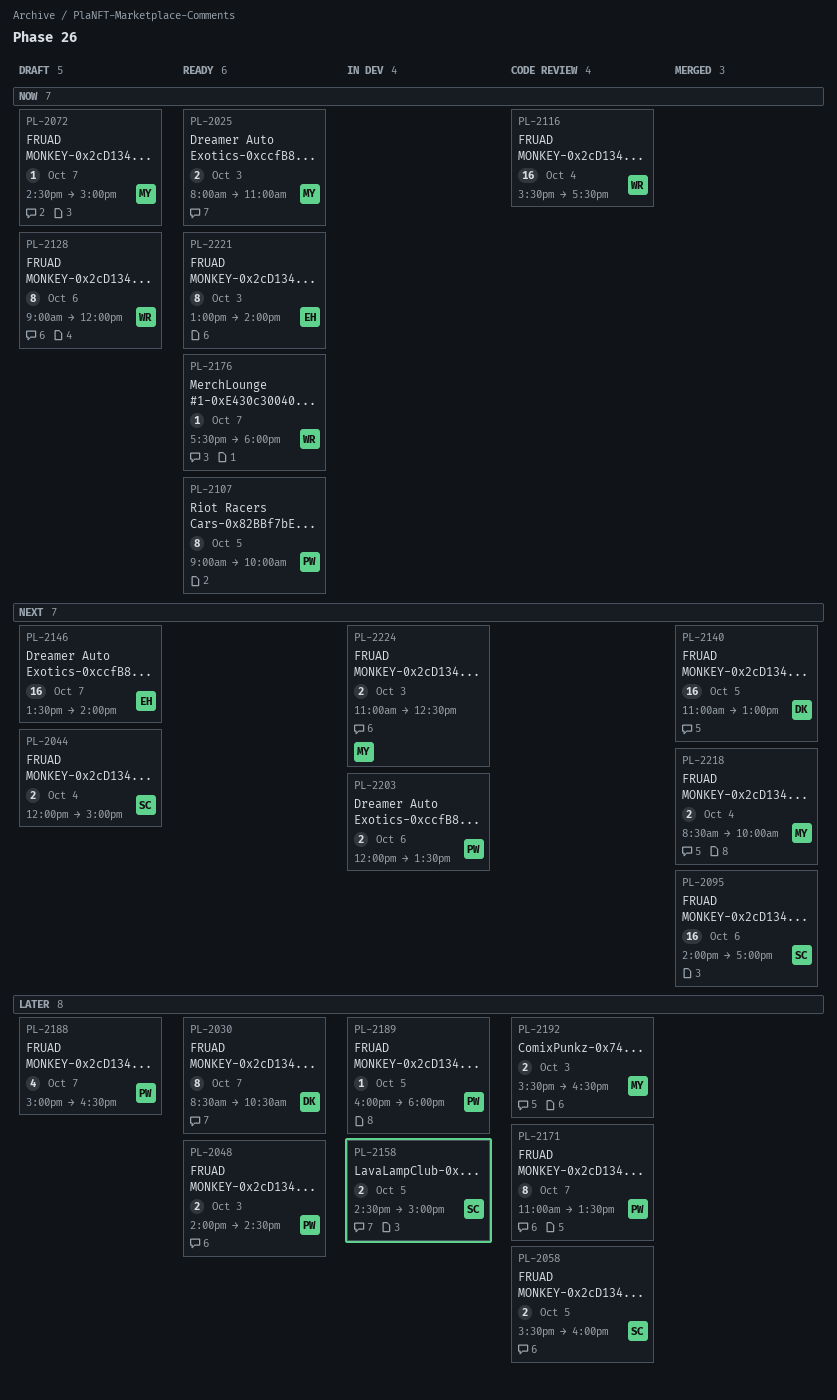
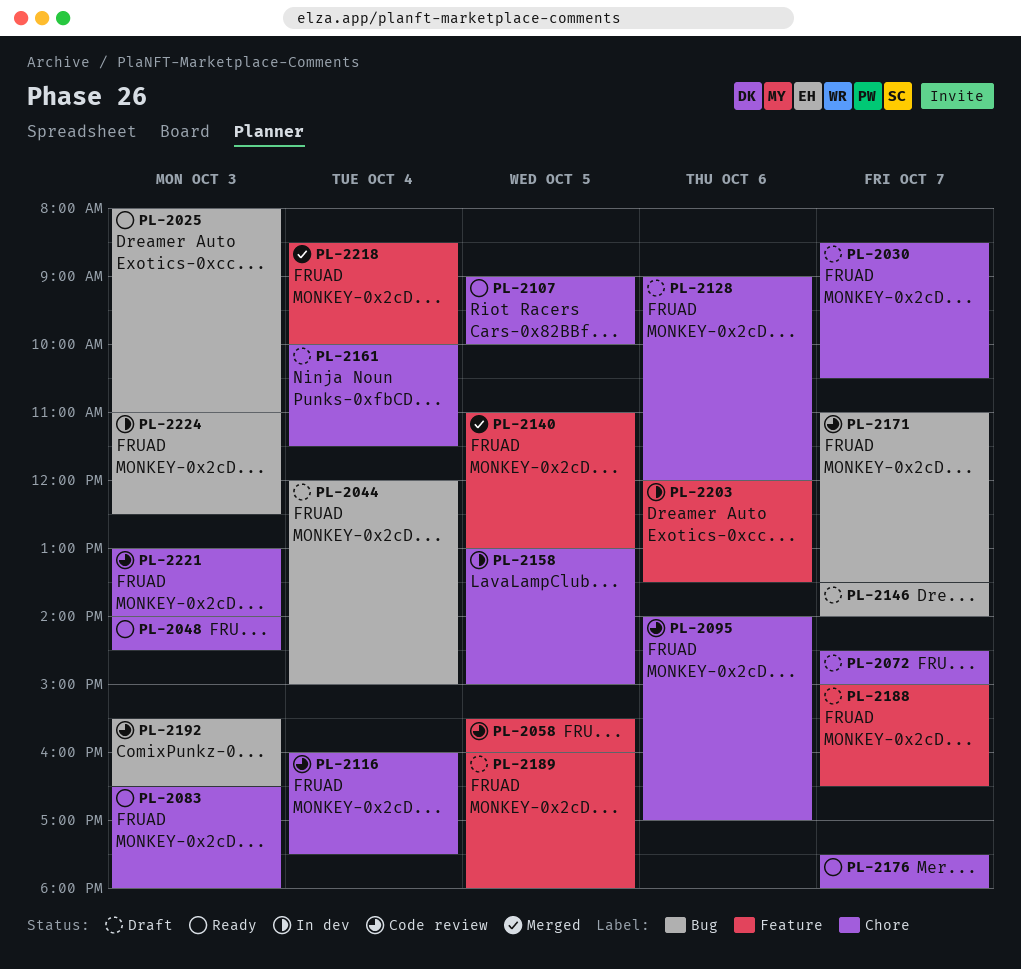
PL-2030, status: Ready -> Draft
PL-2083: none -> present
PL-2095, status: Merged -> Code review
PL-2116, begins: 15:30 -> 16:00
PL-2158, begins: 14:30 -> 13:00
PL-2161: none -> present
PL-2189, status: In dev -> Draft
PL-2221, status: Ready -> Code review

